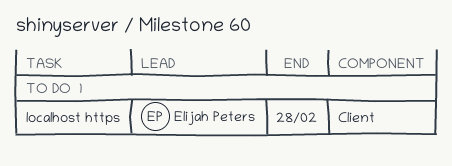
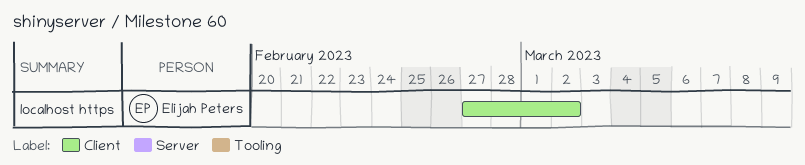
localhost https, due: Feb 28 -> Mar 2

